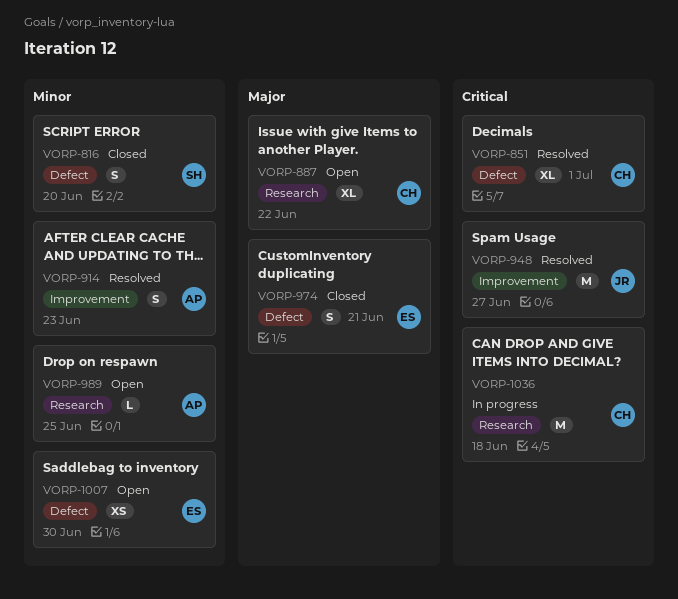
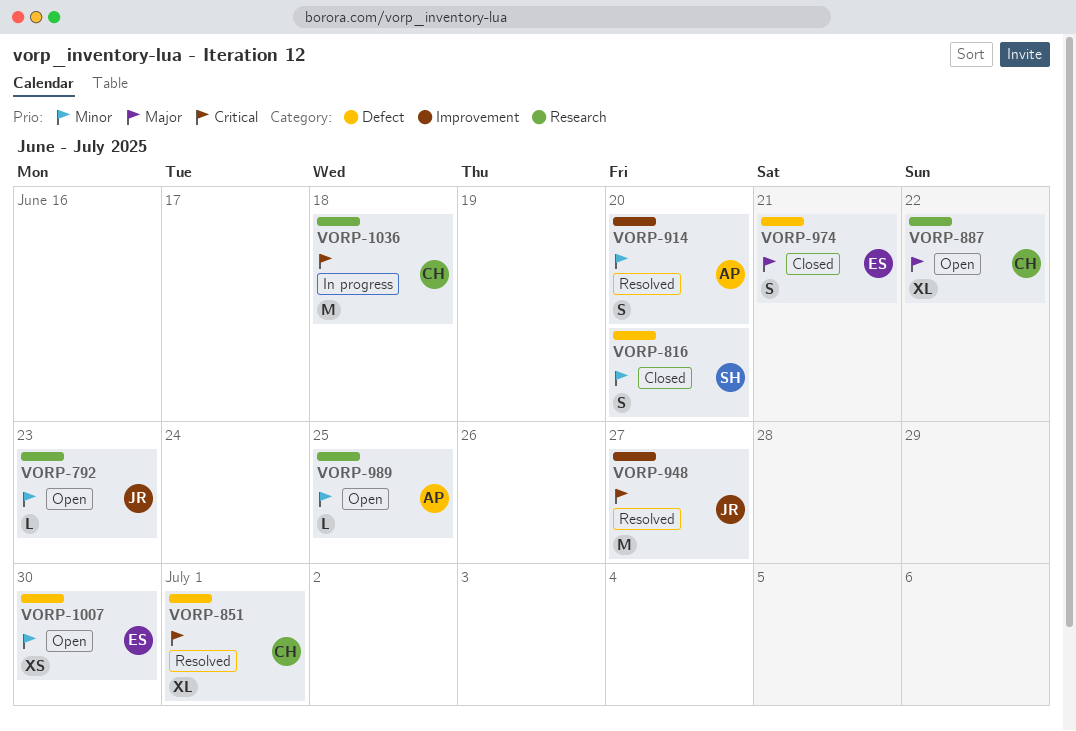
VORP-792: none -> present
VORP-914, due: Jun 23 -> Jun 20

